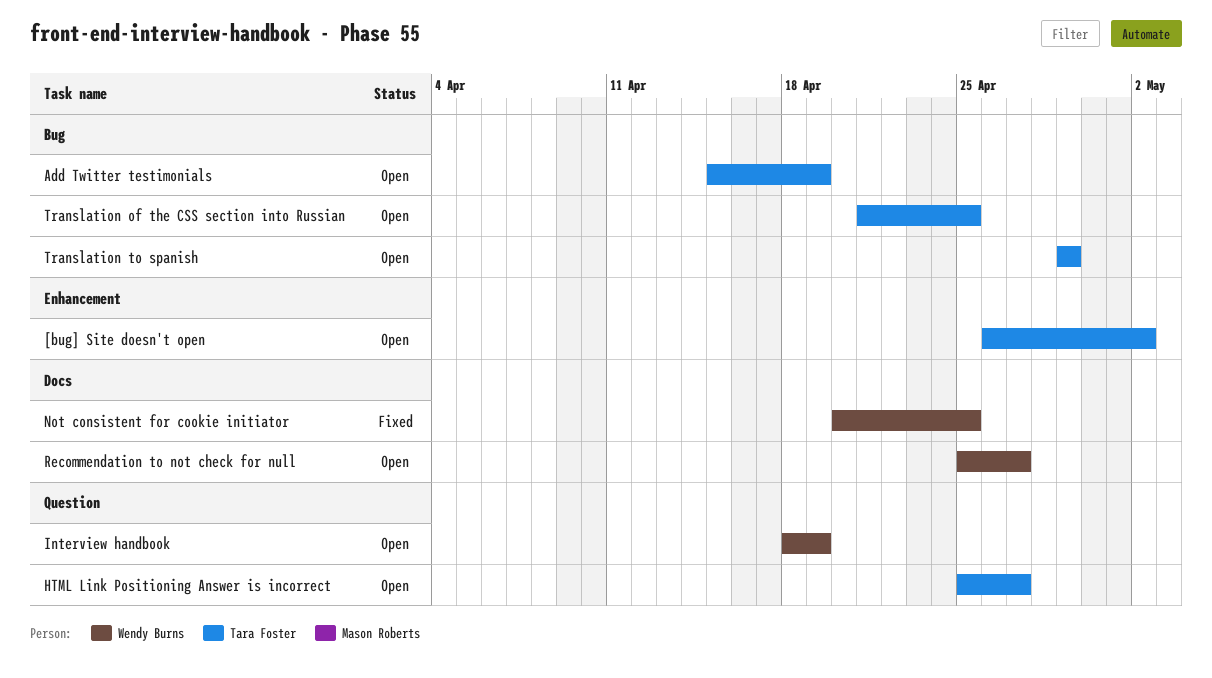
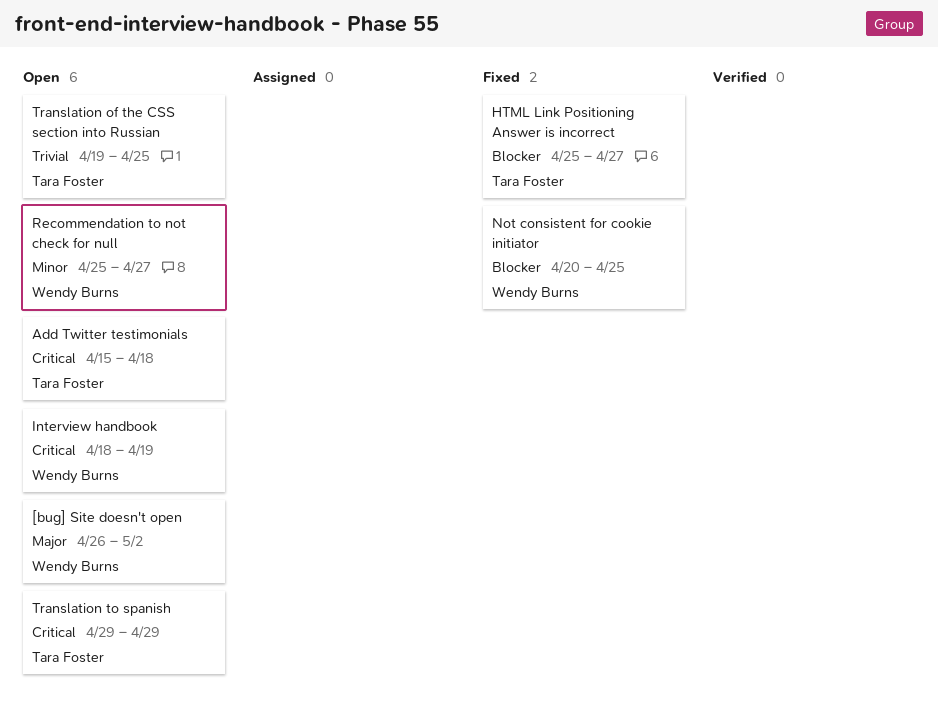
[bug] Site doesn't open, owner: Tara Foster -> Wendy Burns
Add Twitter testimonials, due: Apr 19 -> Apr 18
HTML Link Positioning Answer is incorrect, status: Open -> Fixed
Translation of the CSS section into Russian, start: Apr 21 -> Apr 19

